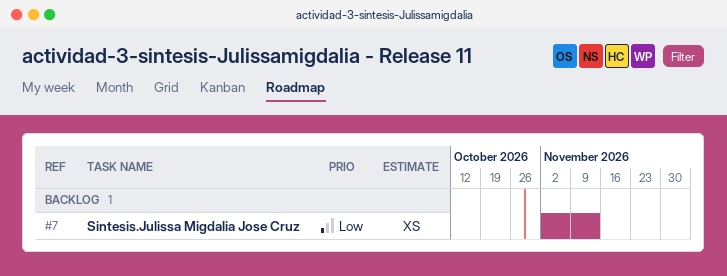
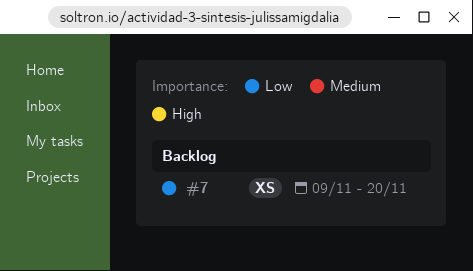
#7, start: Nov 2 -> Nov 9
#7, due: Nov 13 -> Nov 20

